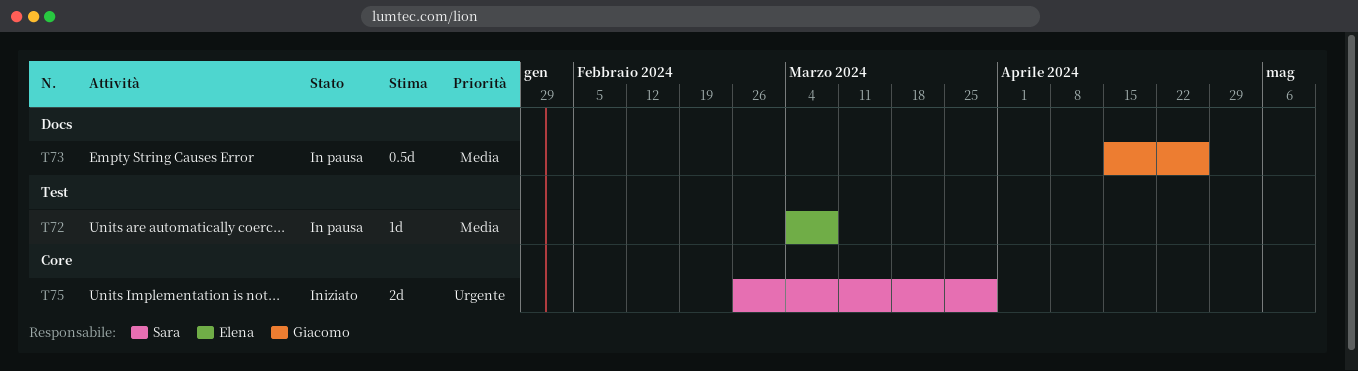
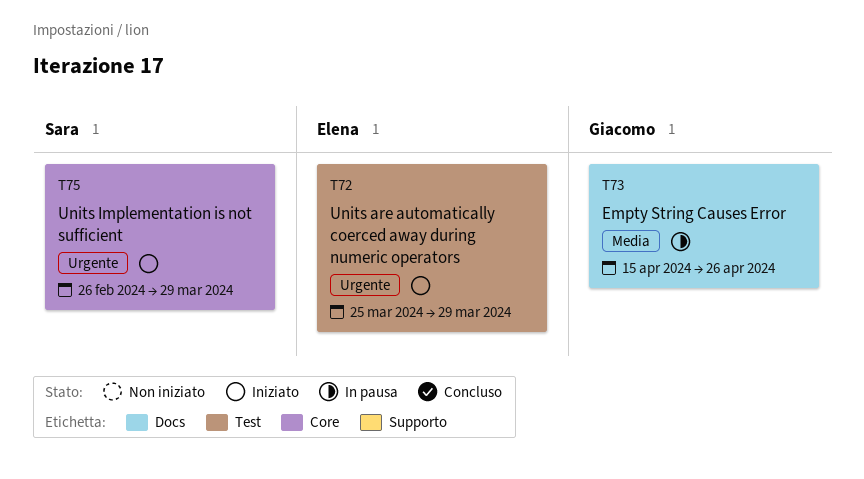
T72, status: In pausa -> Iniziato
T72, priority: Media -> Urgente
T72, start: Mar 4 -> Mar 25
T72, due: Mar 8 -> Mar 29

